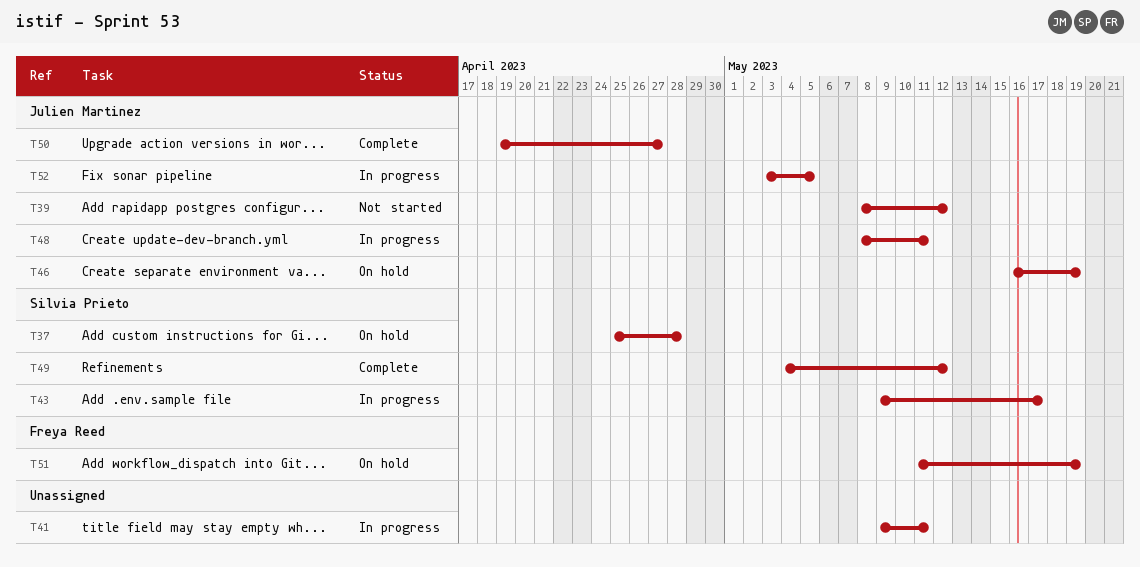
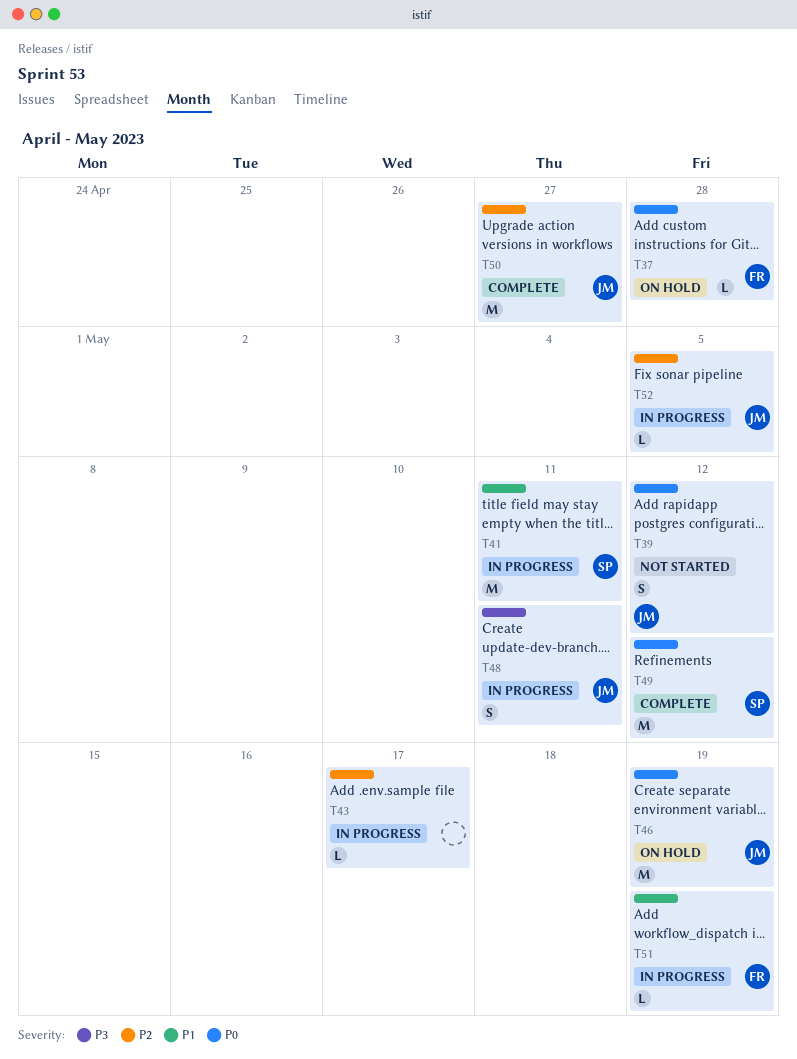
T37, owner: Silvia Prieto -> Freya Reed
T41, owner: none -> Silvia Prieto
T43, owner: Silvia Prieto -> none
T51, status: On hold -> In progress

